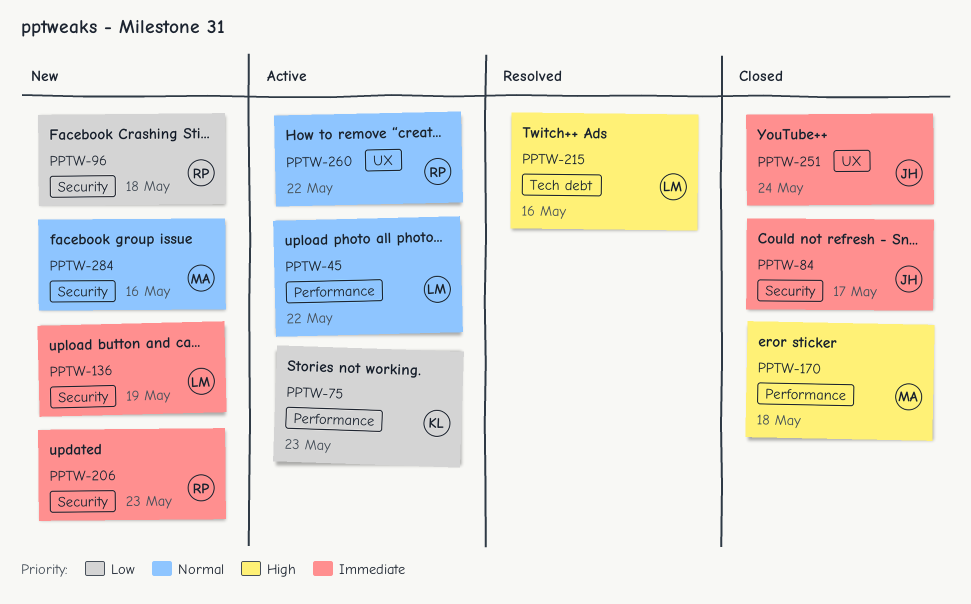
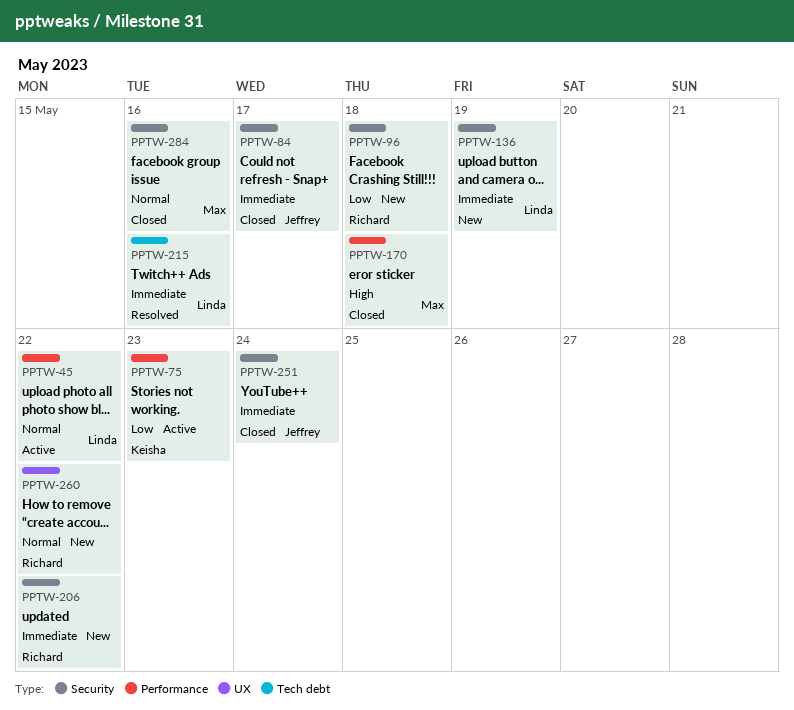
PPTW-206, due: May 23 -> May 22
PPTW-215, priority: High -> Immediate
PPTW-251, label: UX -> Security
PPTW-260, status: Active -> New
PPTW-284, status: New -> Closed

